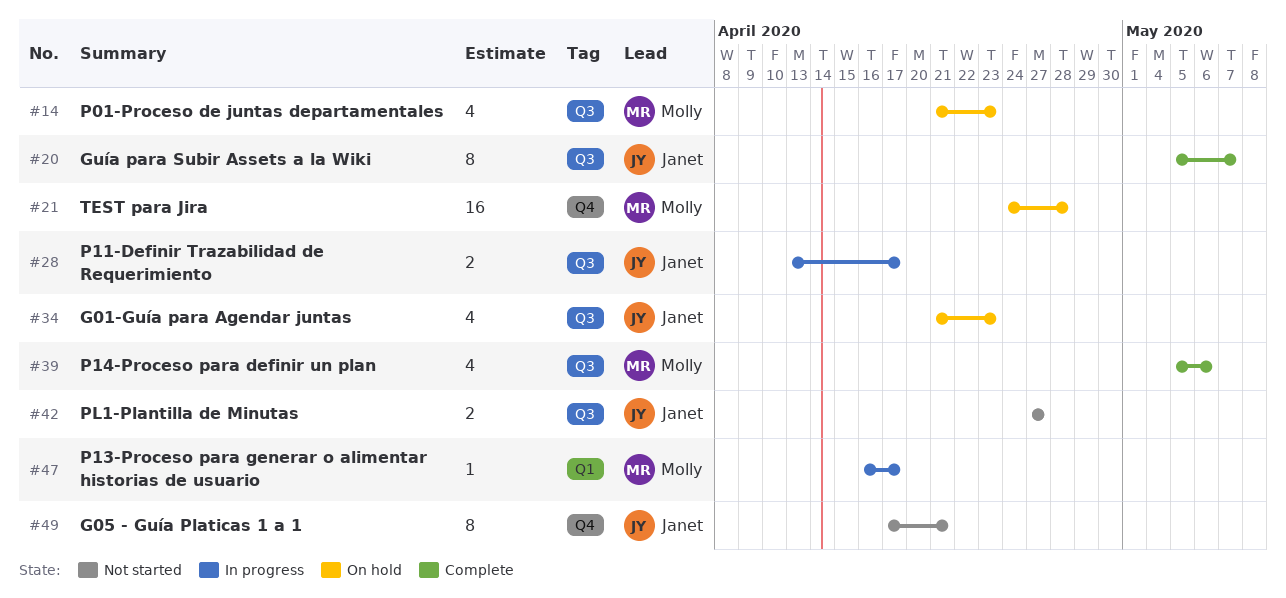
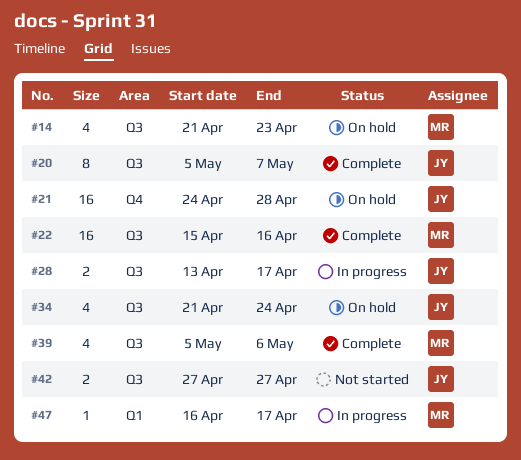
#21, owner: Molly -> Janet
#22: none -> present
#34, due: Apr 23 -> Apr 24
#49: present -> none

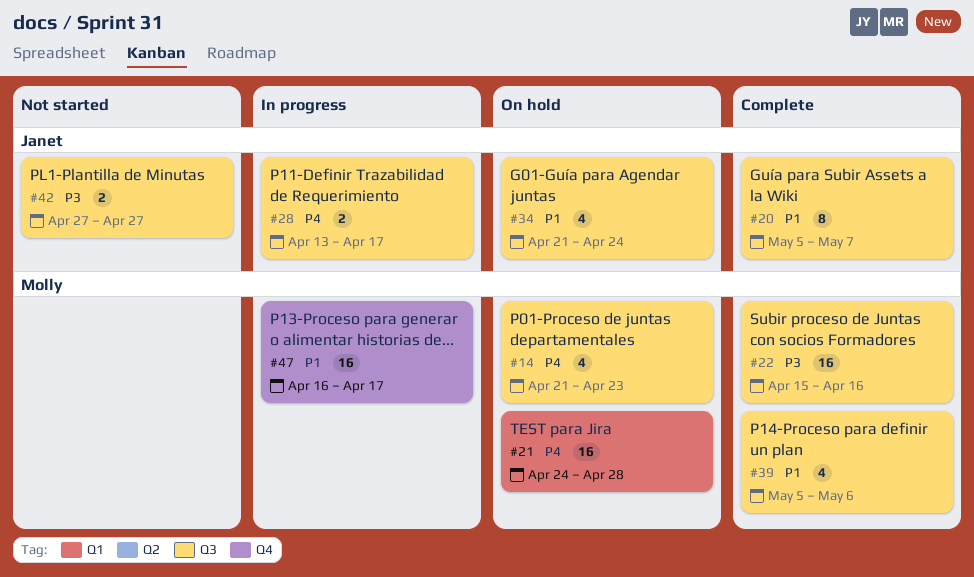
#21, owner: Janet -> Molly
#21, label: Q4 -> Q1
#47, label: Q1 -> Q4
#47, estimate: 1 -> 16

